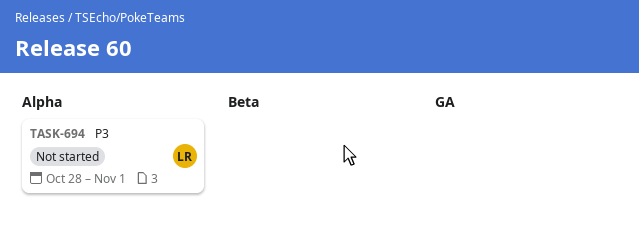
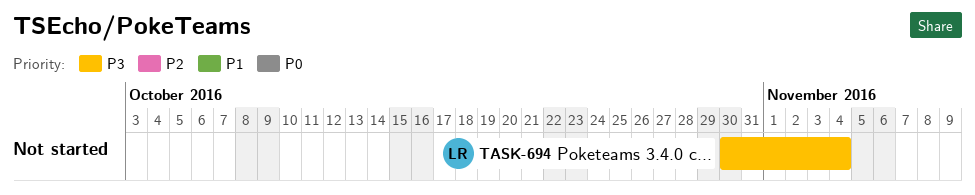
TASK-694, start: Oct 28 -> Oct 30
TASK-694, due: Nov 1 -> Nov 4

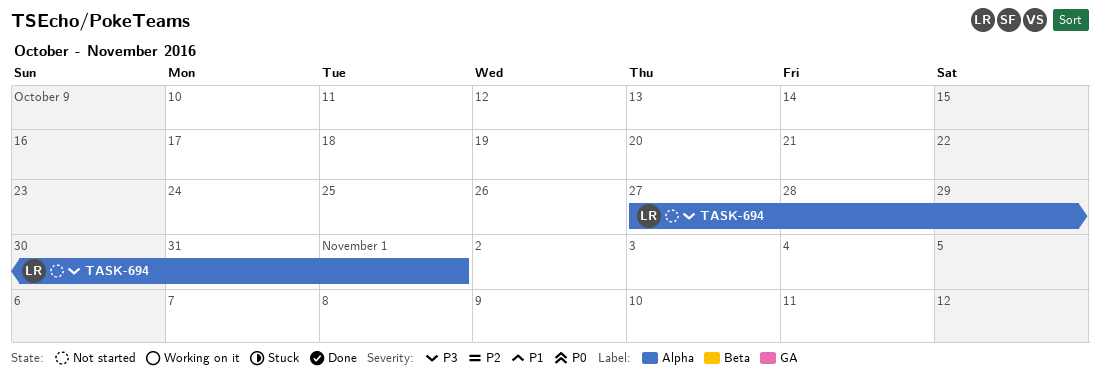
TASK-694, start: Oct 30 -> Oct 27
TASK-694, due: Nov 4 -> Nov 1

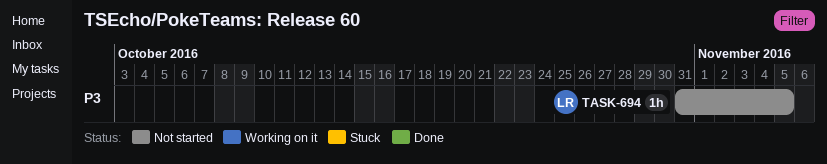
TASK-694, start: Oct 27 -> Oct 31
TASK-694, due: Nov 1 -> Nov 5

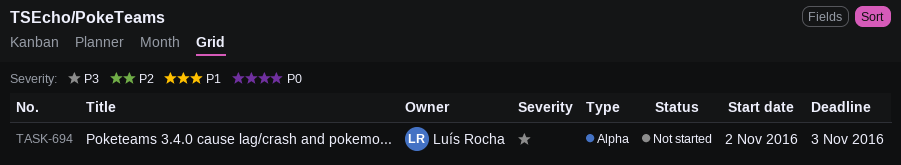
TASK-694, start: Oct 31 -> Nov 2
TASK-694, due: Nov 5 -> Nov 3

